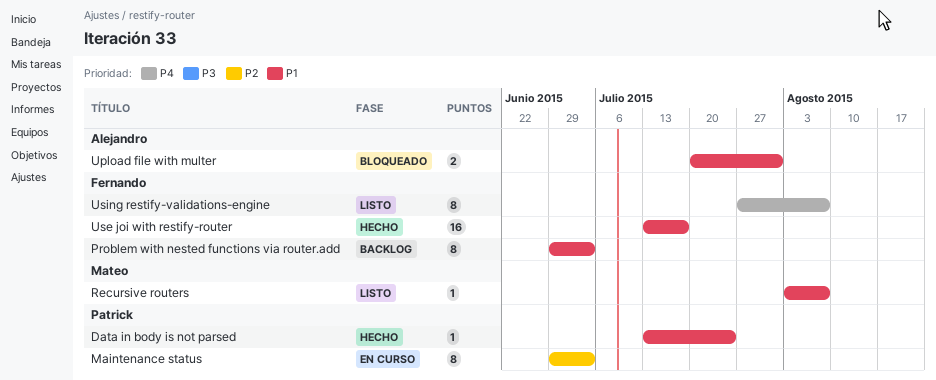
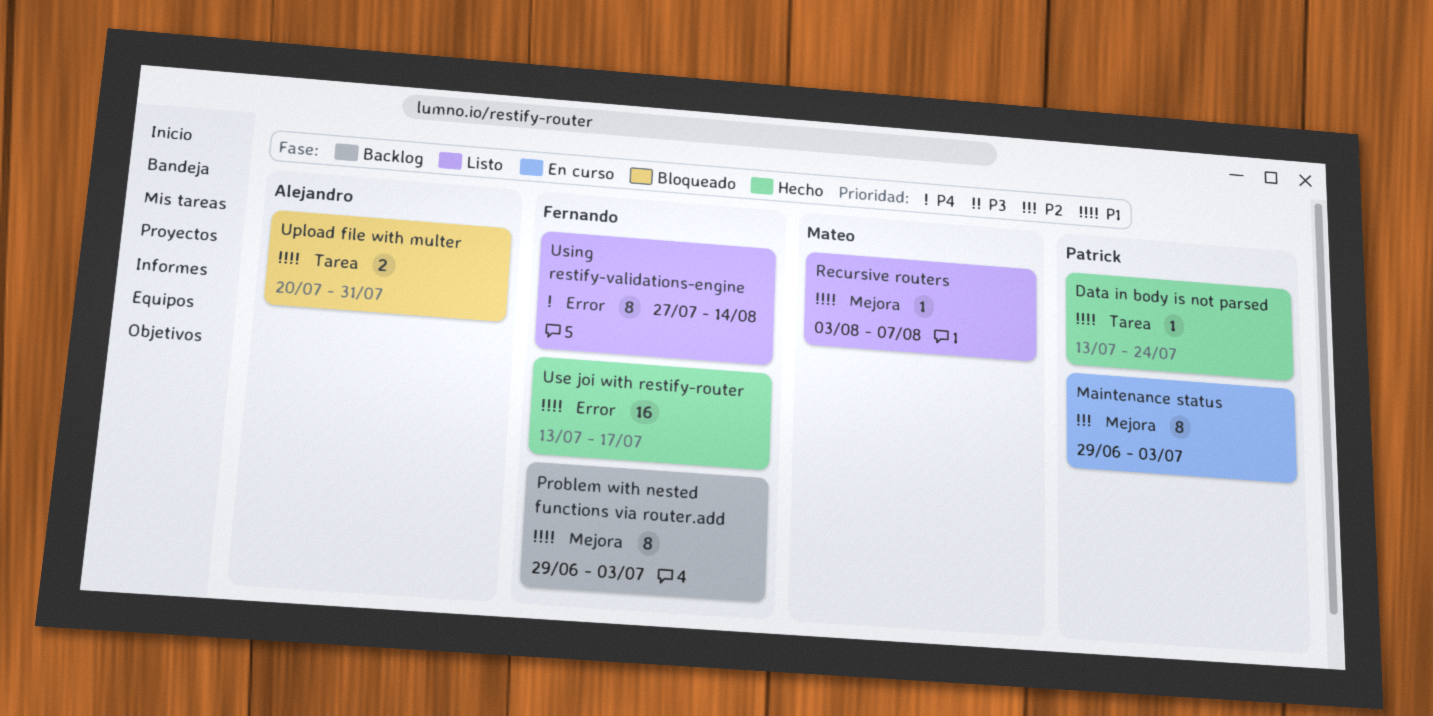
Using restify-validations-engine, due: Aug 7 -> Aug 14

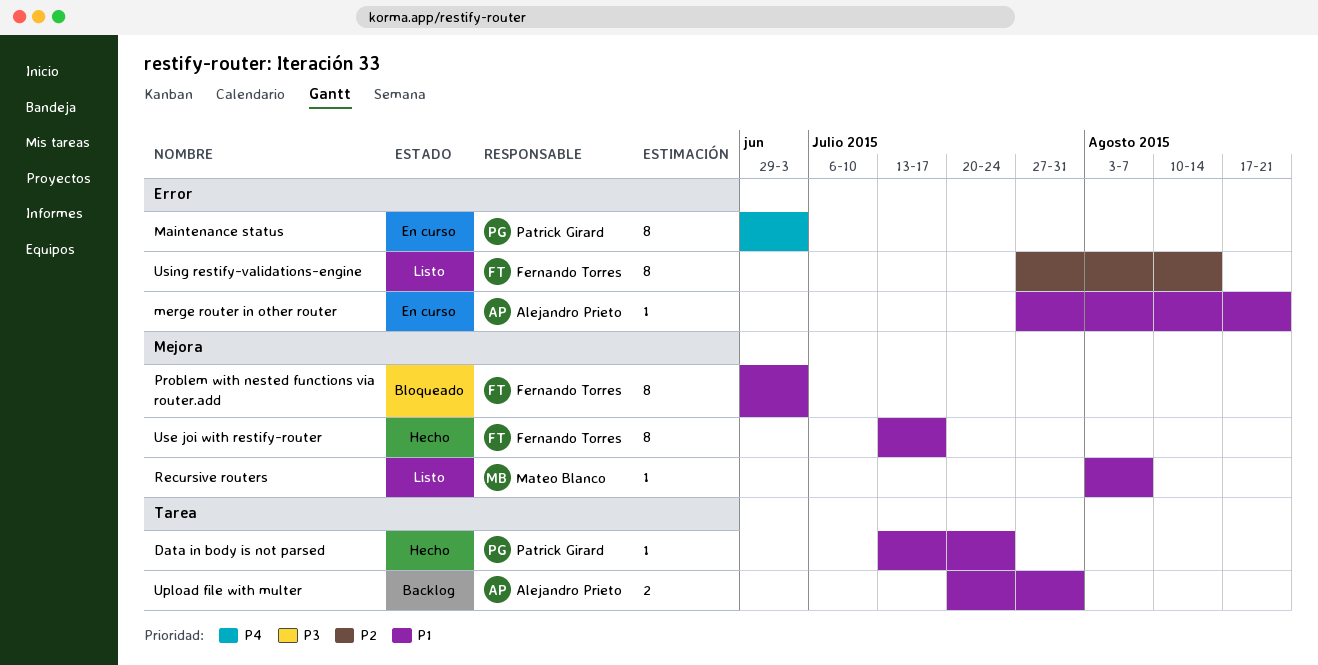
Maintenance status, priority: P2 -> P4
Maintenance status, label: Mejora -> Error
merge router in other router: none -> present
Problem with nested functions via router.add, status: Backlog -> Bloqueado
Upload file with multer, status: Bloqueado -> Backlog
Use joi with restify-router, label: Error -> Mejora
Use joi with restify-router, estimate: 16 -> 8
Using restify-validations-engine, priority: P4 -> P2

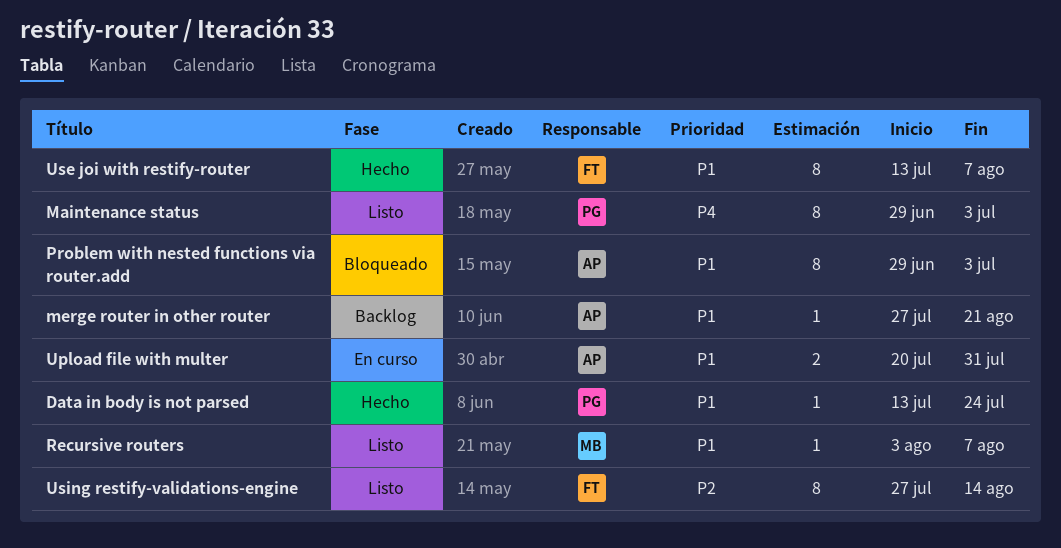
Maintenance status, status: En curso -> Listo
merge router in other router, status: En curso -> Backlog
Problem with nested functions via router.add, owner: Fernando Torres -> Alejandro Prieto
Upload file with multer, status: Backlog -> En curso
Use joi with restify-router, due: Jul 17 -> Aug 7

